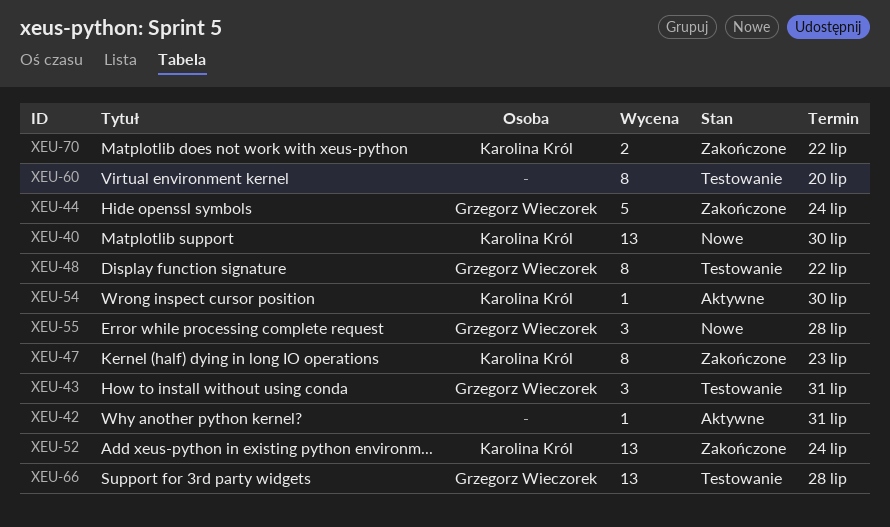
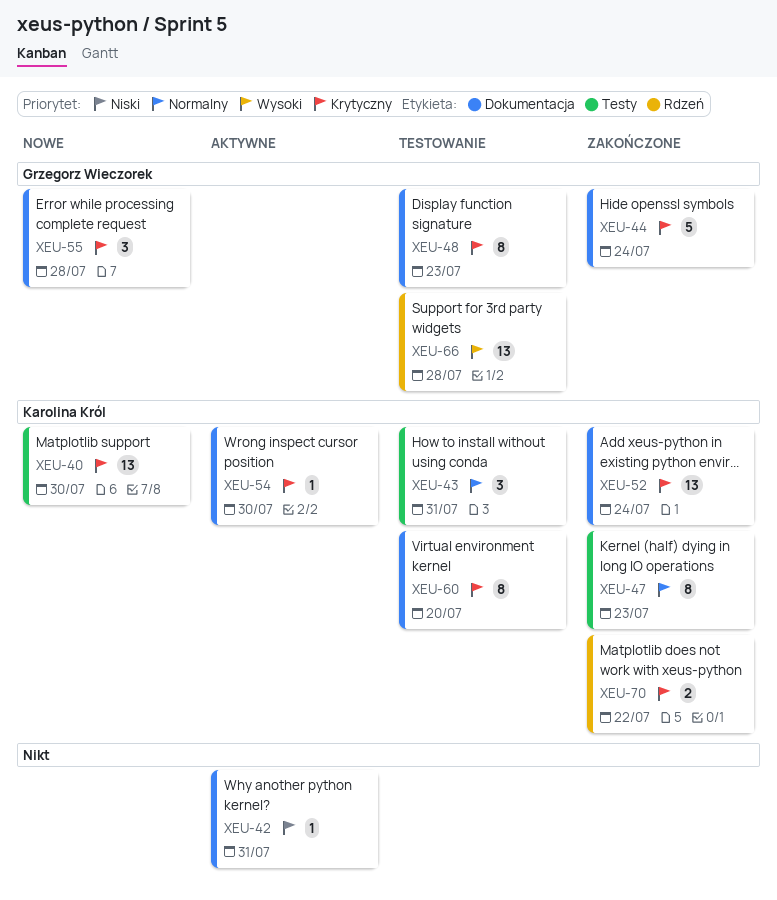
XEU-43, owner: Grzegorz Wieczorek -> Karolina Król
XEU-48, due: Jul 22 -> Jul 23
XEU-60, owner: none -> Karolina Król

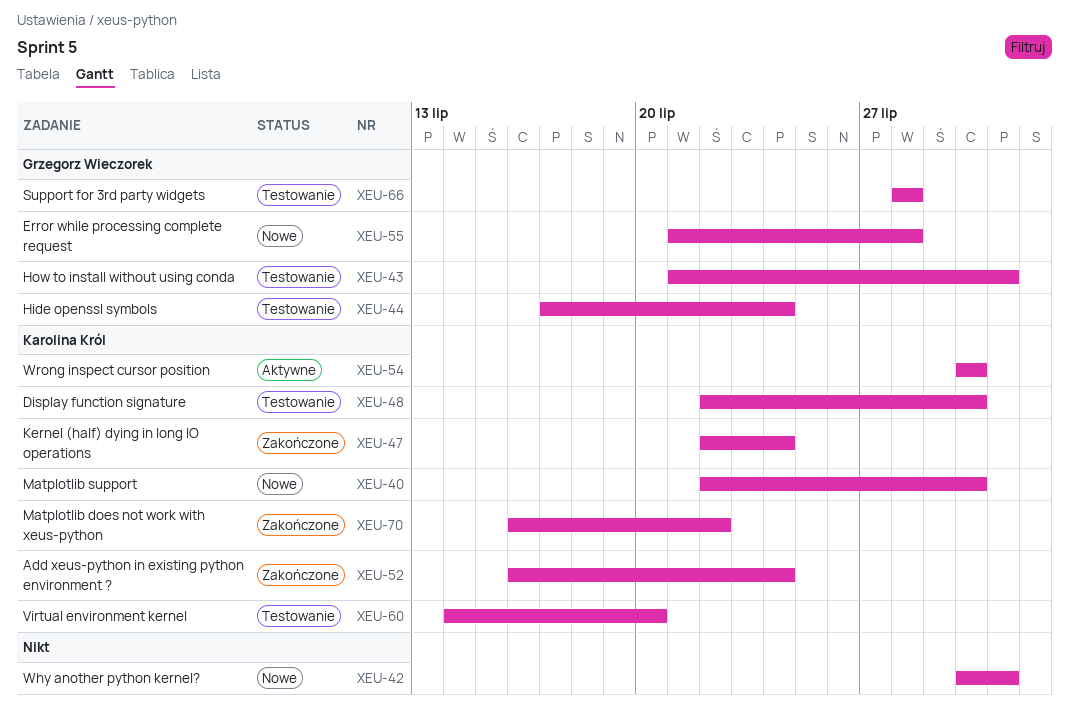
XEU-42, status: Aktywne -> Nowe
XEU-43, owner: Karolina Król -> Grzegorz Wieczorek
XEU-44, status: Zakończone -> Testowanie
XEU-47, due: Jul 23 -> Jul 24
XEU-48, owner: Grzegorz Wieczorek -> Karolina Król
XEU-48, due: Jul 23 -> Jul 30

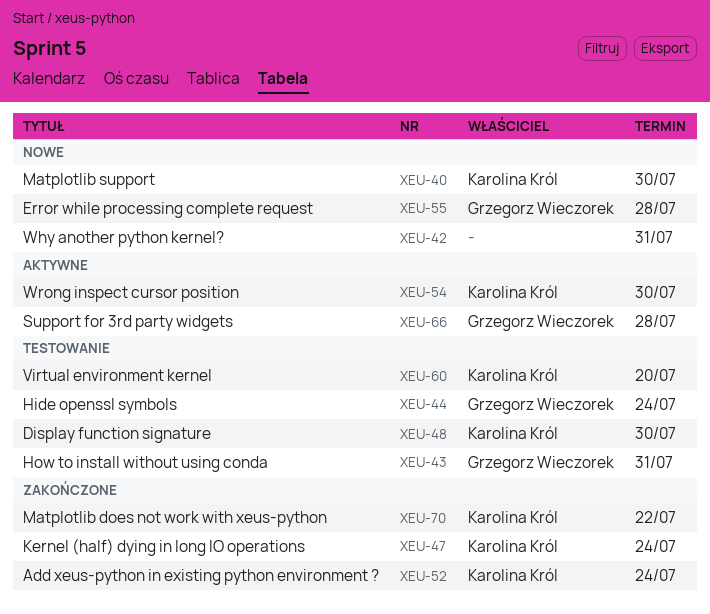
XEU-66, status: Testowanie -> Aktywne

